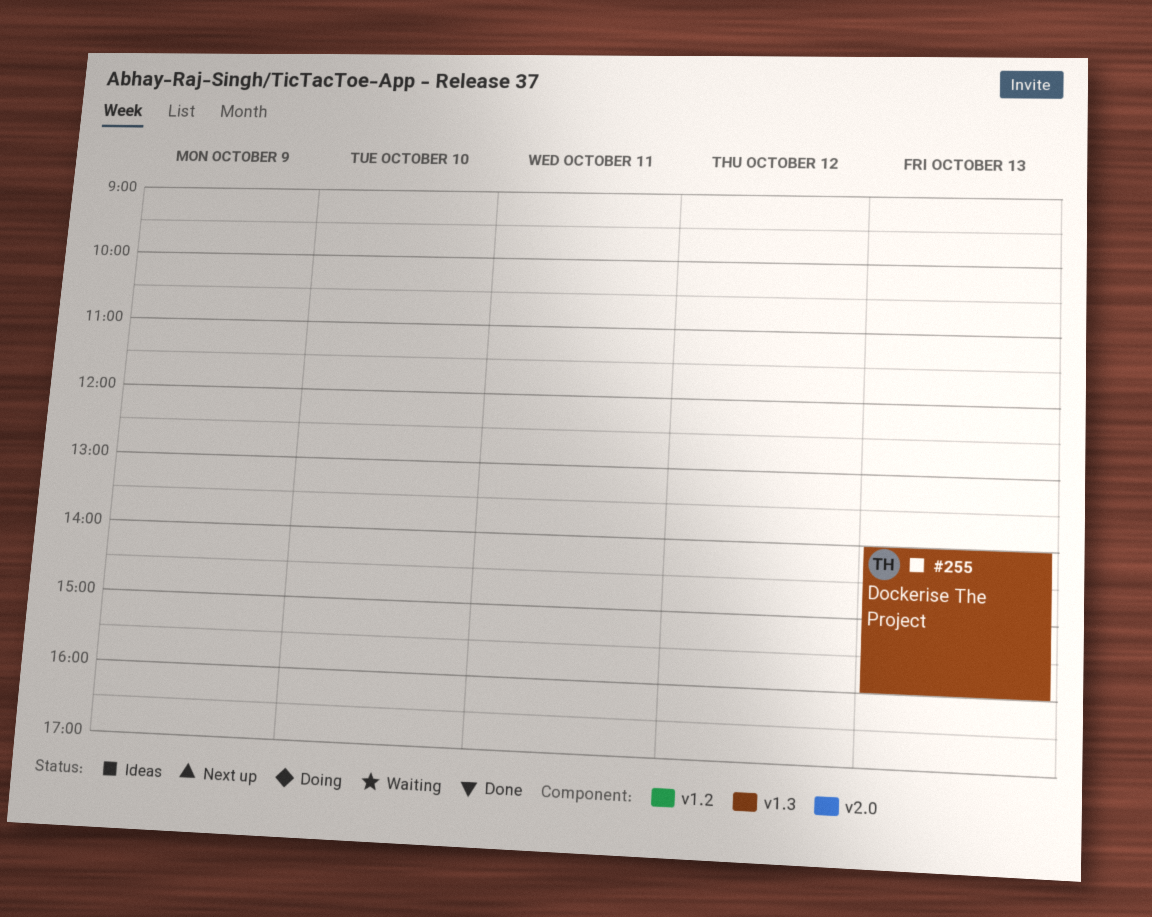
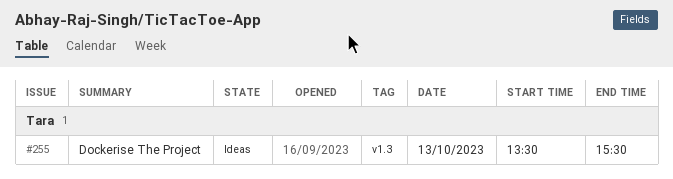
#255, begins: 14:00 -> 13:30
#255, ends: 16:00 -> 15:30

